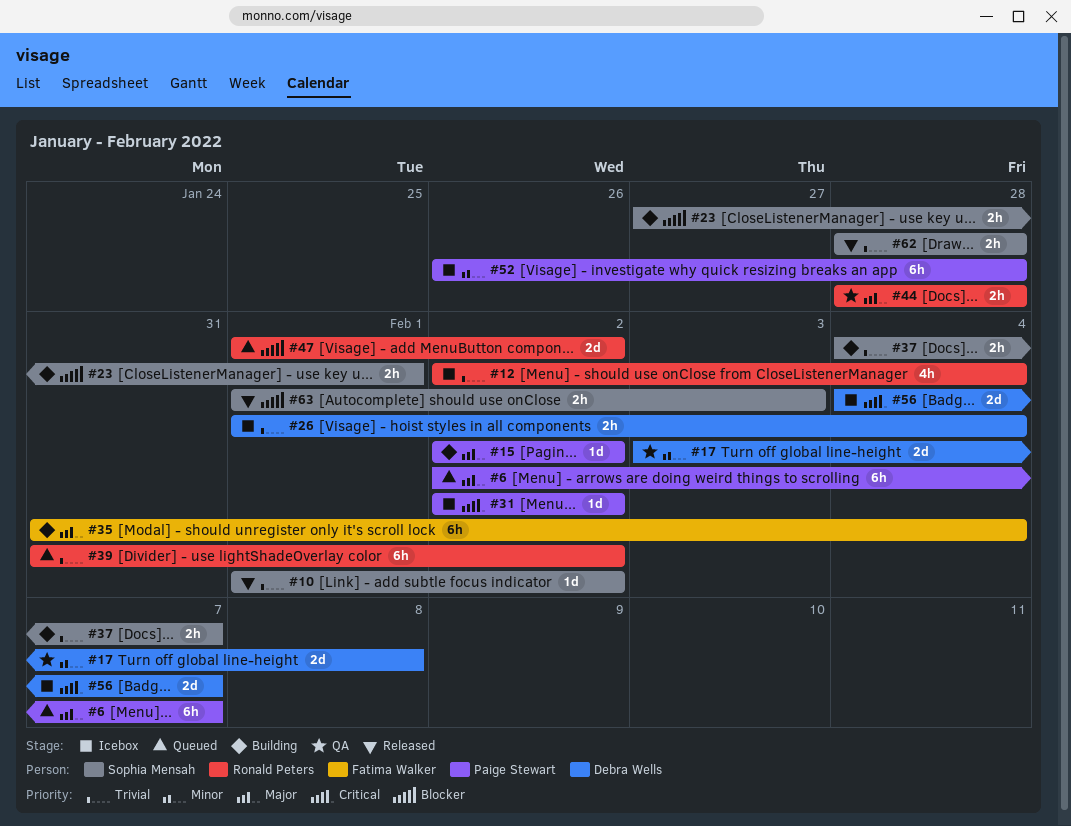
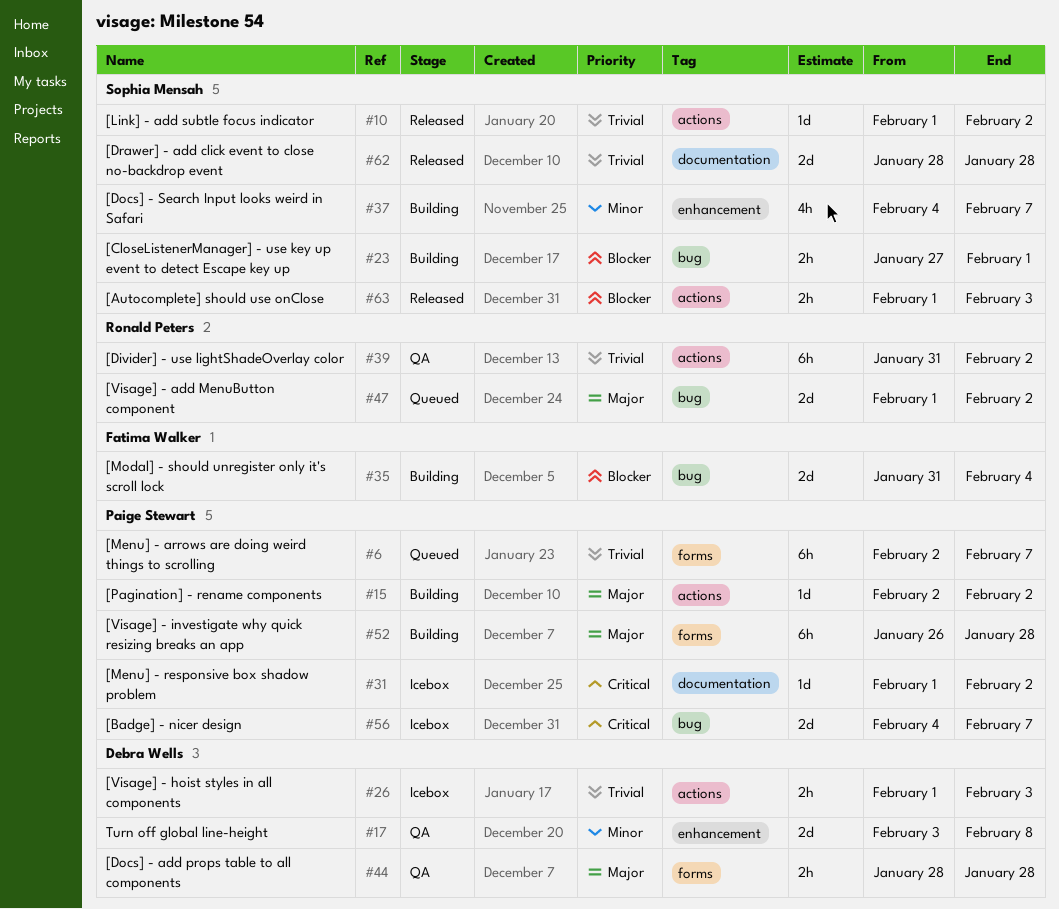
#6, priority: Major -> Trivial
#12: present -> none
#26, due: Feb 4 -> Feb 3
#31, start: Feb 2 -> Feb 1
#35, priority: Major -> Blocker
#35, estimate: 6h -> 2d
#37, priority: Trivial -> Minor
#37, estimate: 2h -> 4h
#39, status: Queued -> QA
#44, owner: Ronald Peters -> Debra Wells
#47, priority: Blocker -> Major
#52, status: Icebox -> Building
#52, priority: Minor -> Major
#56, owner: Debra Wells -> Paige Stewart
#62, estimate: 2h -> 2d

